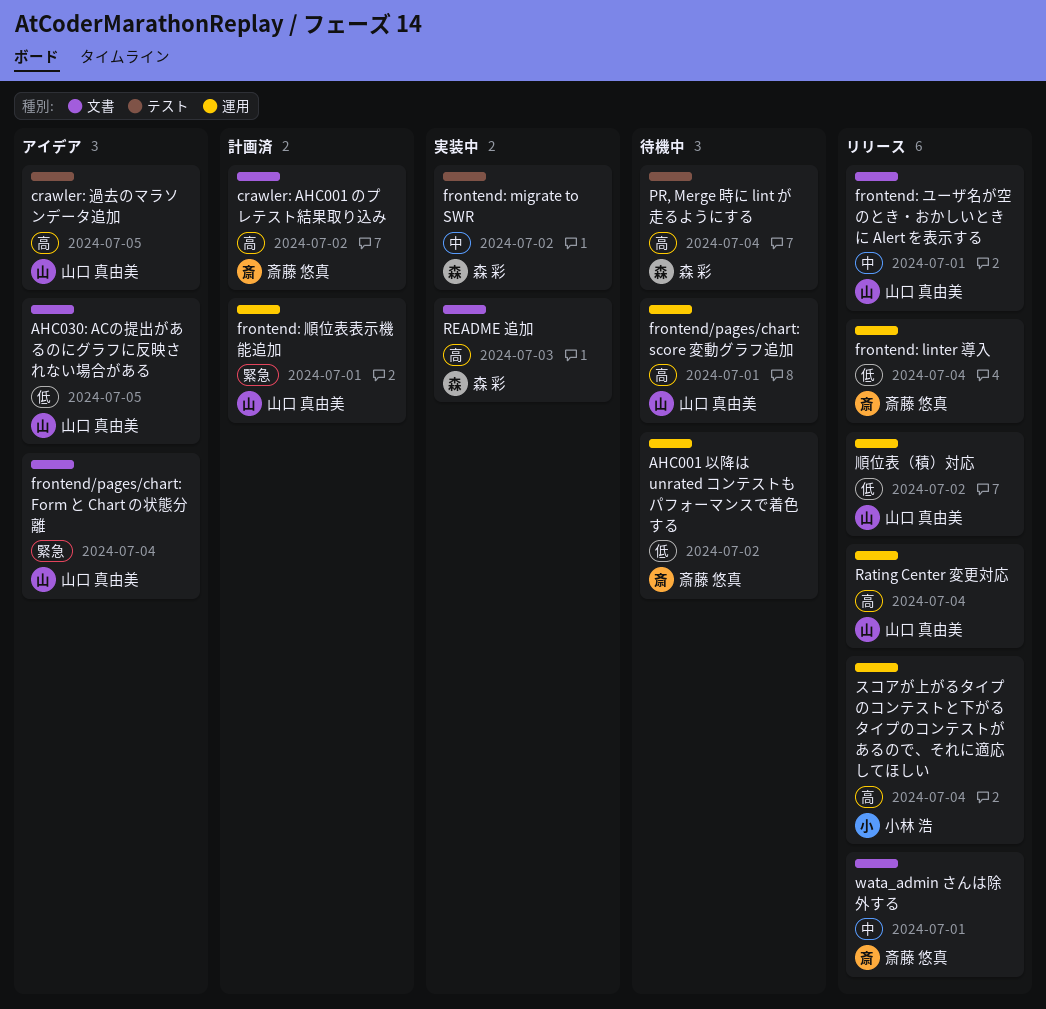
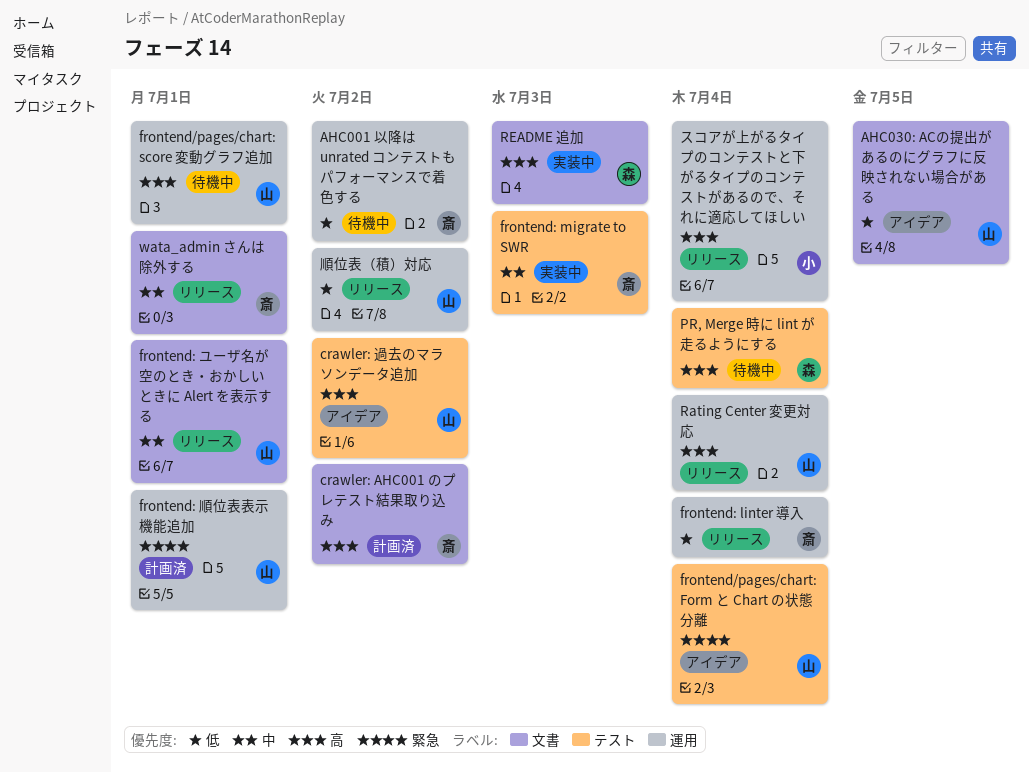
crawler: 過去のマラソンデータ追加, due: Jul 5 -> Jul 2
frontend/pages/chart: Form と Chart の状態分離, label: 文書 -> テスト
frontend: migrate to SWR, owner: 森 彩 -> 斎藤 悠真
frontend: migrate to SWR, due: Jul 2 -> Jul 3

